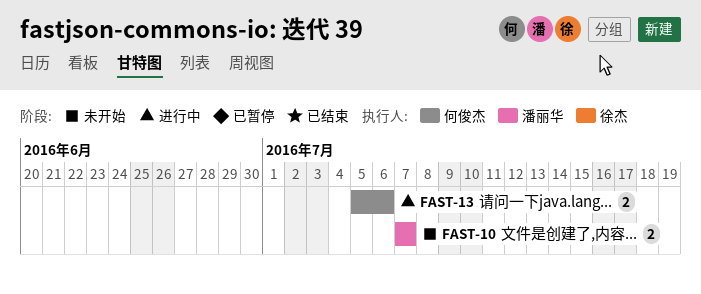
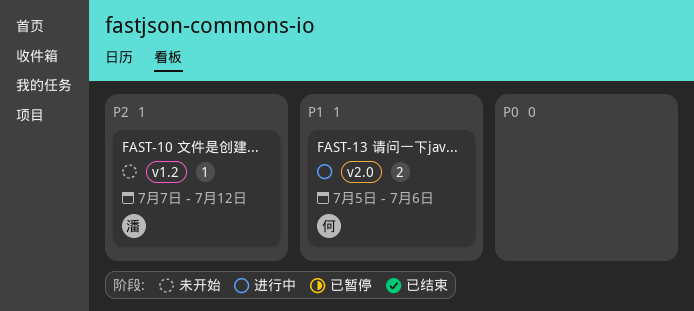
FAST-10, estimate: 2 -> 1
FAST-10, due: Jul 7 -> Jul 12

